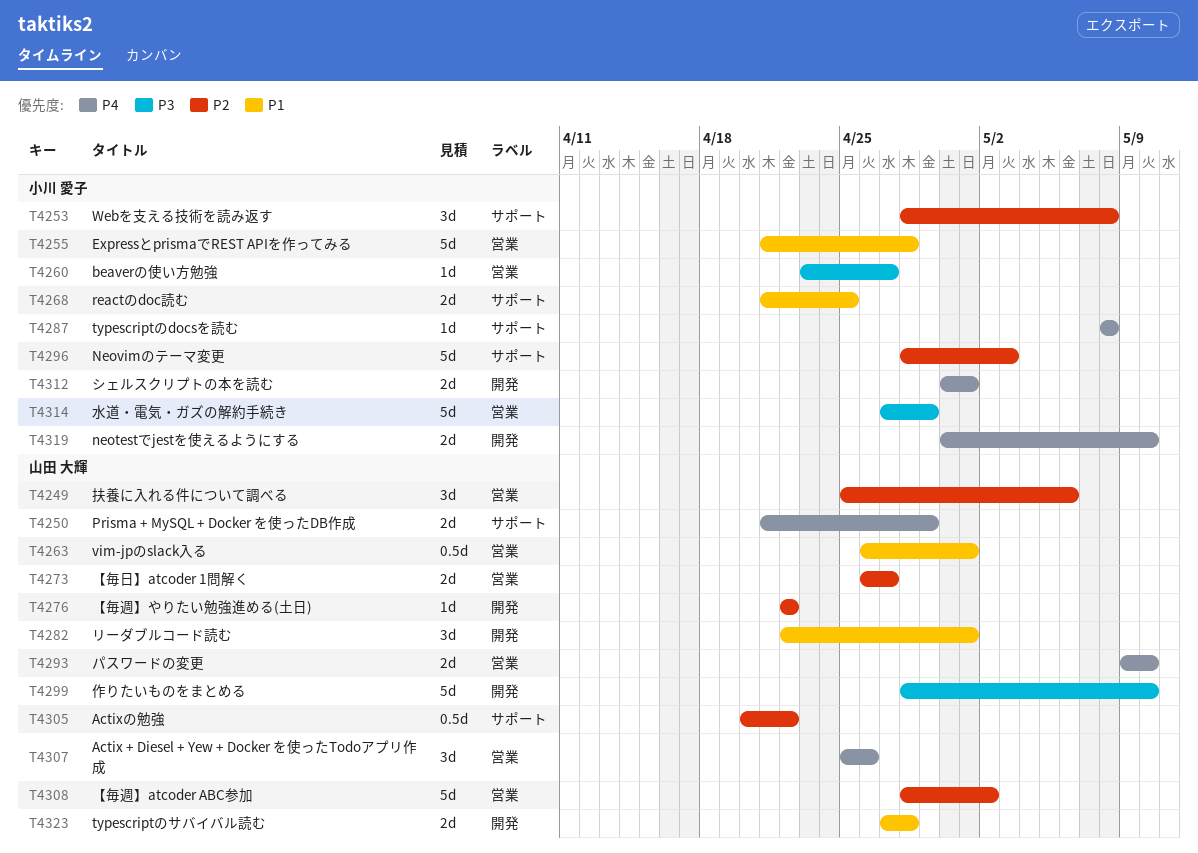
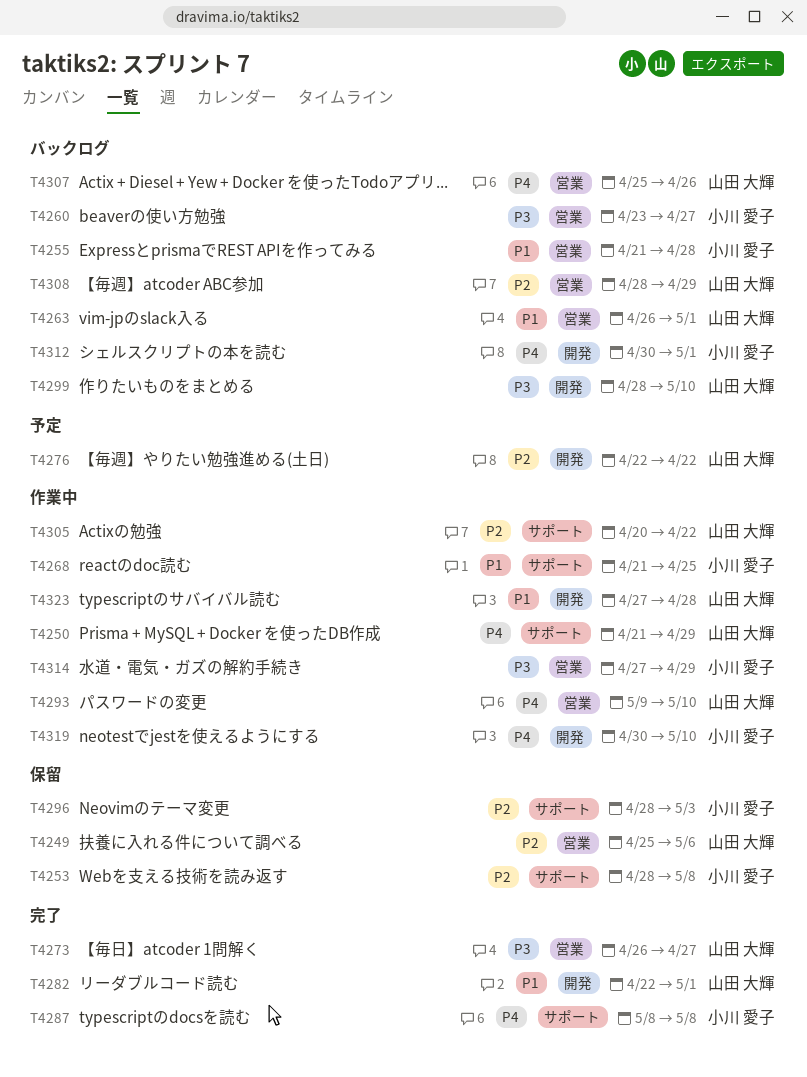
T4273, priority: P2 -> P3
T4308, due: May 2 -> Apr 29

